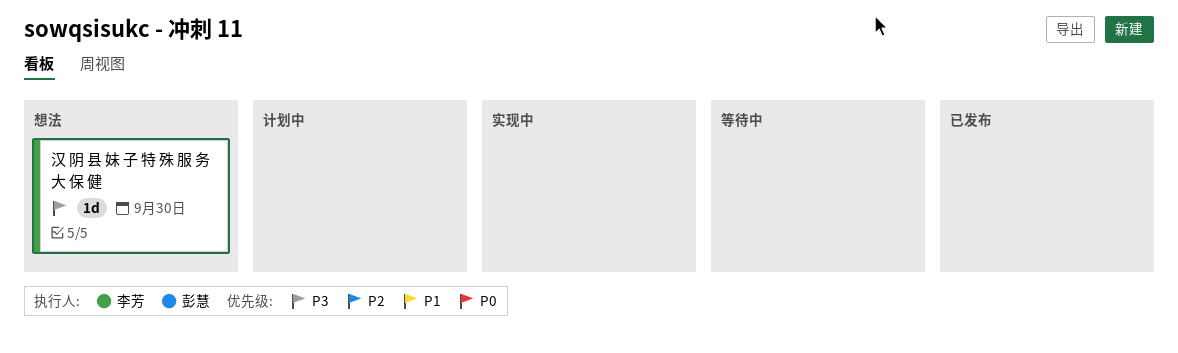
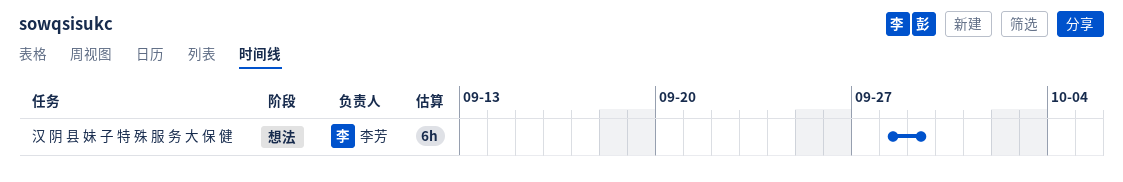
汉 阴 县 妹 子 特 殊 服 务 大 保 健, estimate: 1d -> 6h
汉 阴 县 妹 子 特 殊 服 务 大 保 健, due: Sep 30 -> Sep 29

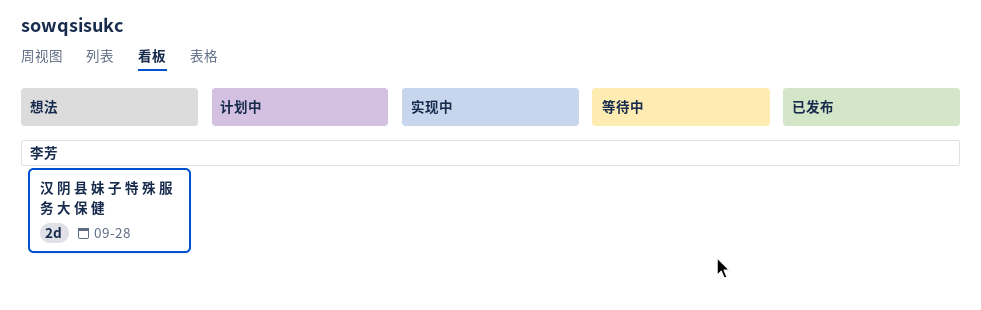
汉 阴 县 妹 子 特 殊 服 务 大 保 健, estimate: 6h -> 2d
汉 阴 县 妹 子 特 殊 服 务 大 保 健, due: Sep 29 -> Sep 28

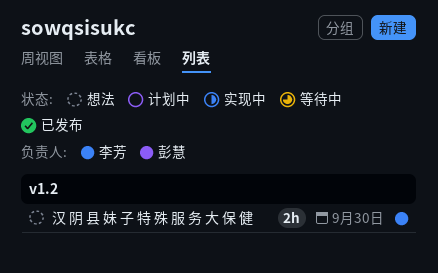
汉 阴 县 妹 子 特 殊 服 务 大 保 健, estimate: 2d -> 2h
汉 阴 县 妹 子 特 殊 服 务 大 保 健, due: Sep 28 -> Sep 30

